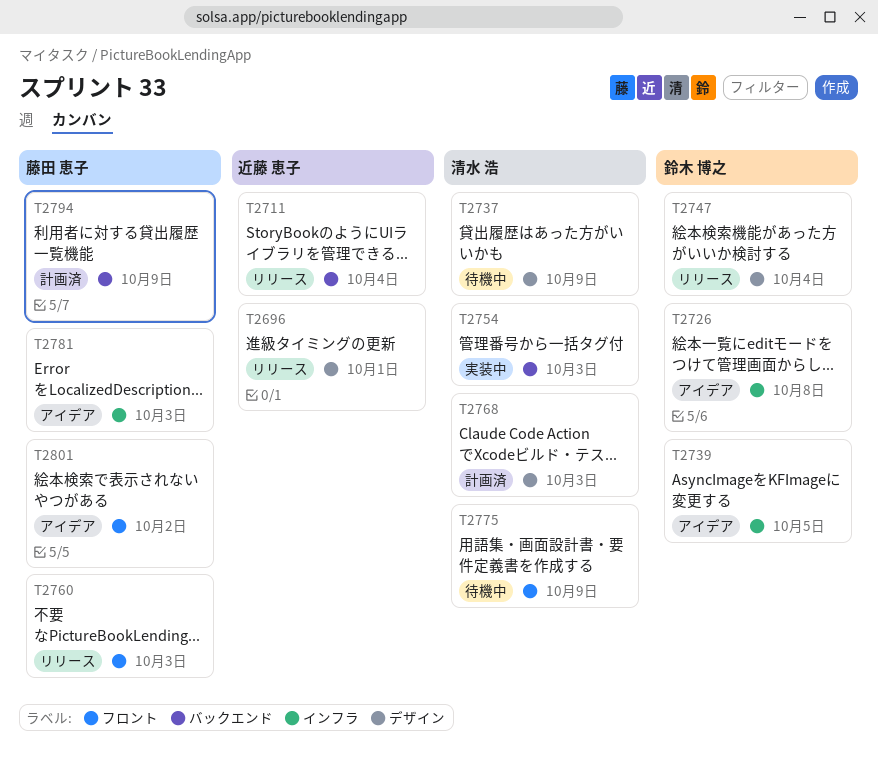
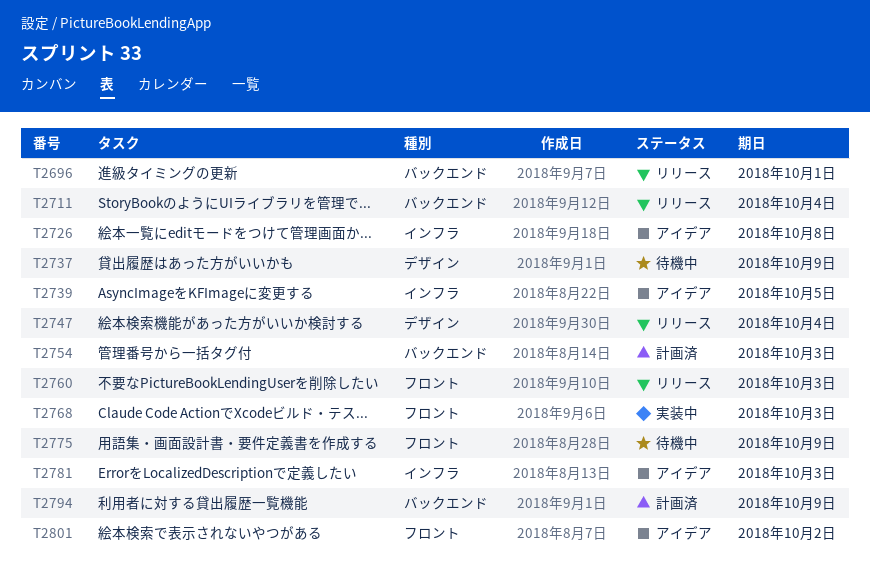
T2696, label: デザイン -> バックエンド
T2754, status: 実装中 -> 計画済
T2768, status: 計画済 -> 実装中
T2768, label: デザイン -> フロント

